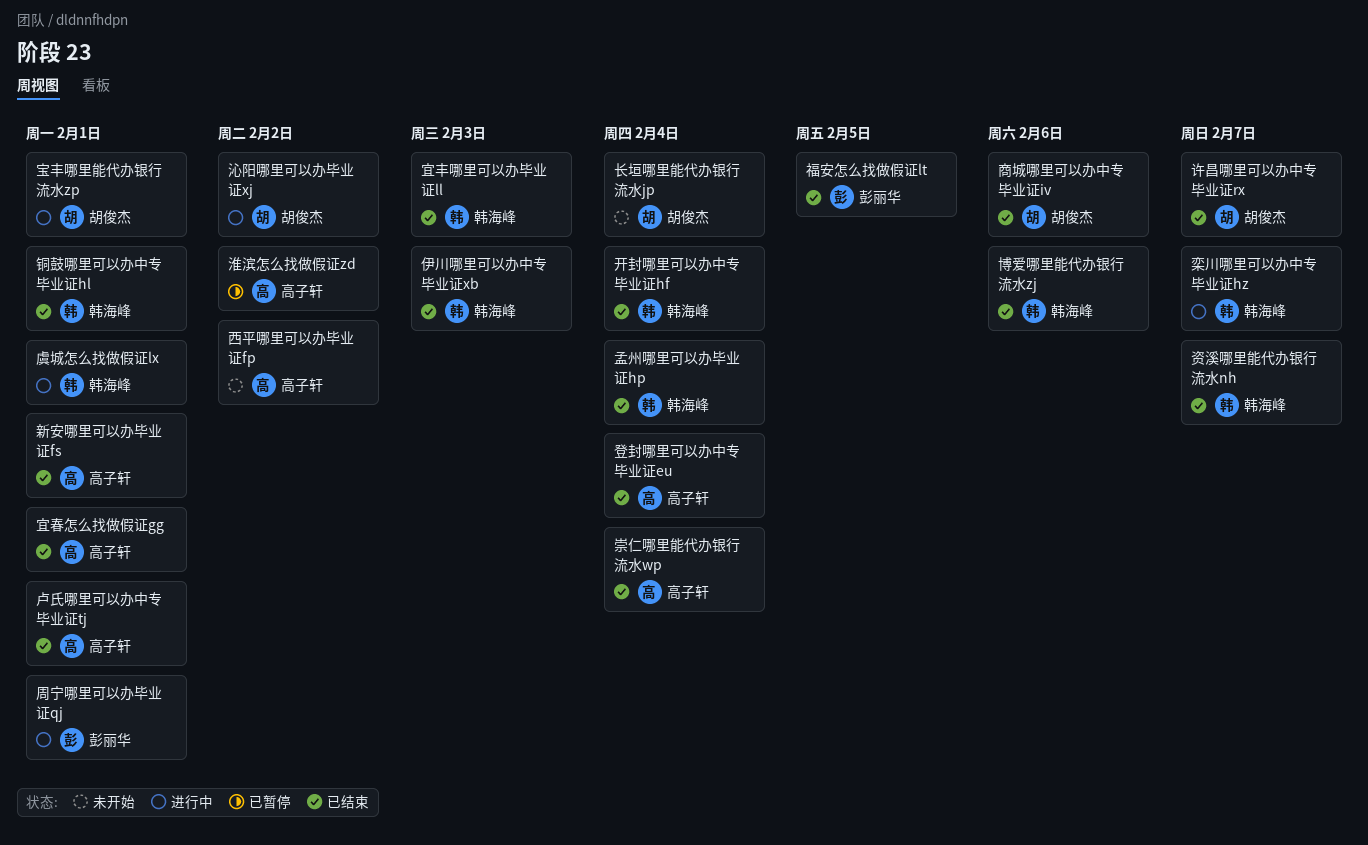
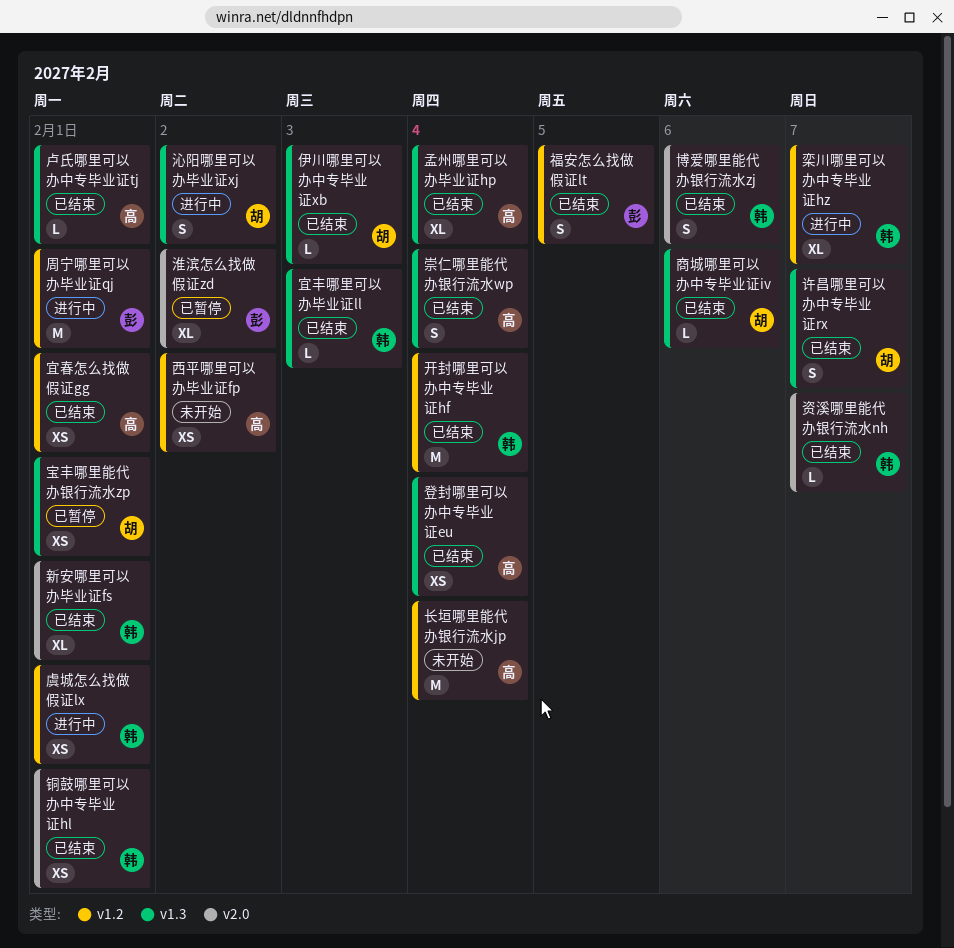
伊川哪里可以办中专毕业证xb, owner: 韩海峰 -> 胡俊杰
孟州哪里可以办毕业证hp, owner: 韩海峰 -> 高子轩
宝丰哪里能代办银行流水zp, status: 进行中 -> 已暂停
新安哪里可以办毕业证fs, owner: 高子轩 -> 韩海峰
淮滨怎么找做假证zd, owner: 高子轩 -> 彭丽华
长垣哪里能代办银行流水jp, owner: 胡俊杰 -> 高子轩

